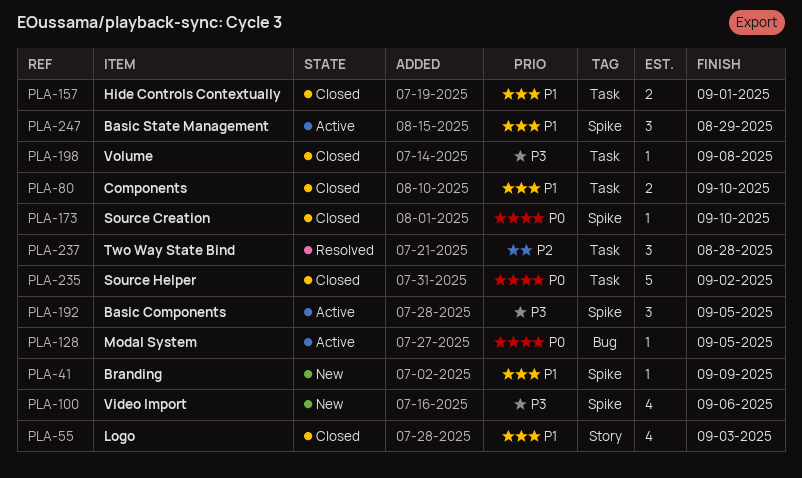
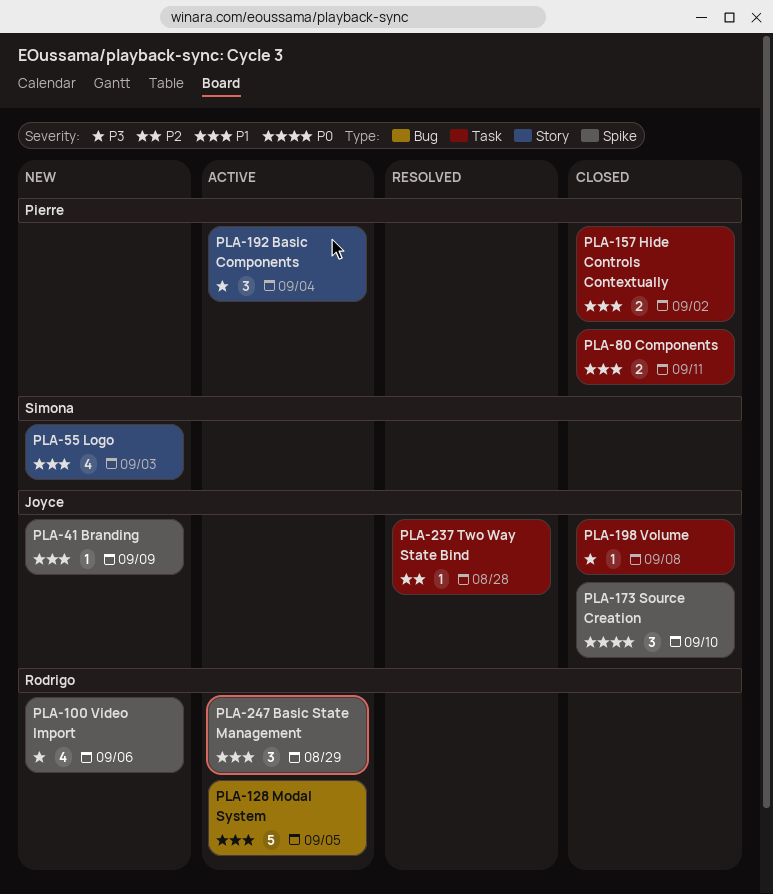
PLA-55, status: Closed -> New
PLA-80, due: Sep 10 -> Sep 11
PLA-128, priority: P0 -> P1
PLA-128, estimate: 1 -> 5
PLA-157, due: Sep 1 -> Sep 2
PLA-173, estimate: 1 -> 3
PLA-192, label: Spike -> Story
PLA-192, due: Sep 5 -> Sep 4
PLA-235: present -> none
PLA-237, estimate: 3 -> 1

